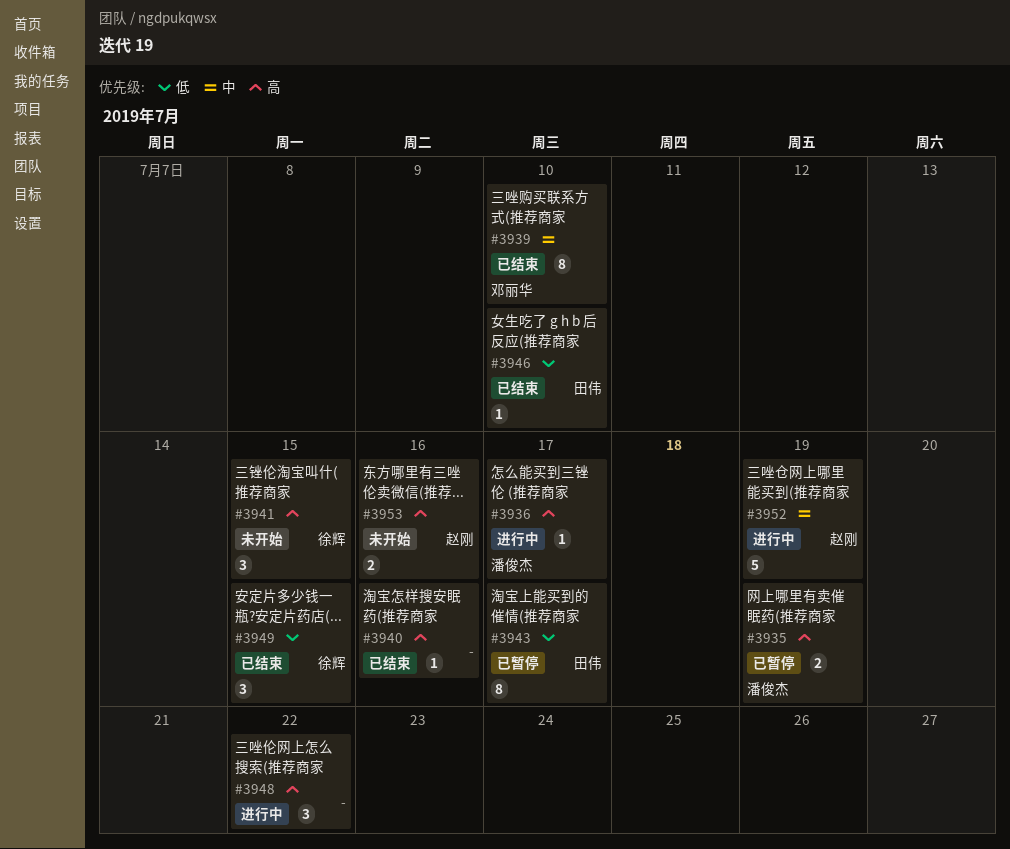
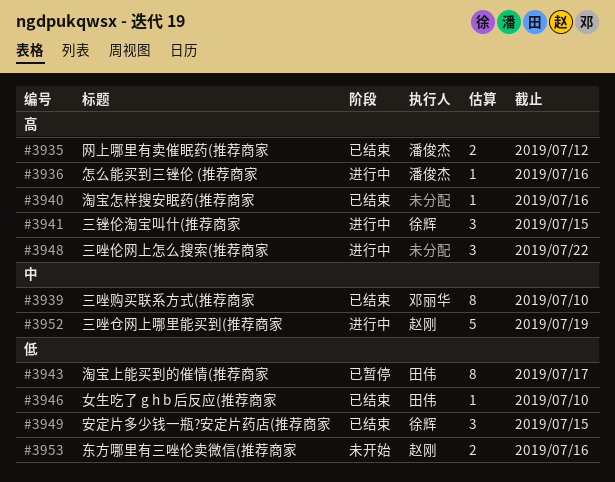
#3935, status: 已暂停 -> 已结束
#3935, due: Jul 19 -> Jul 12
#3936, due: Jul 17 -> Jul 16
#3941, status: 未开始 -> 进行中
#3953, priority: 高 -> 低

